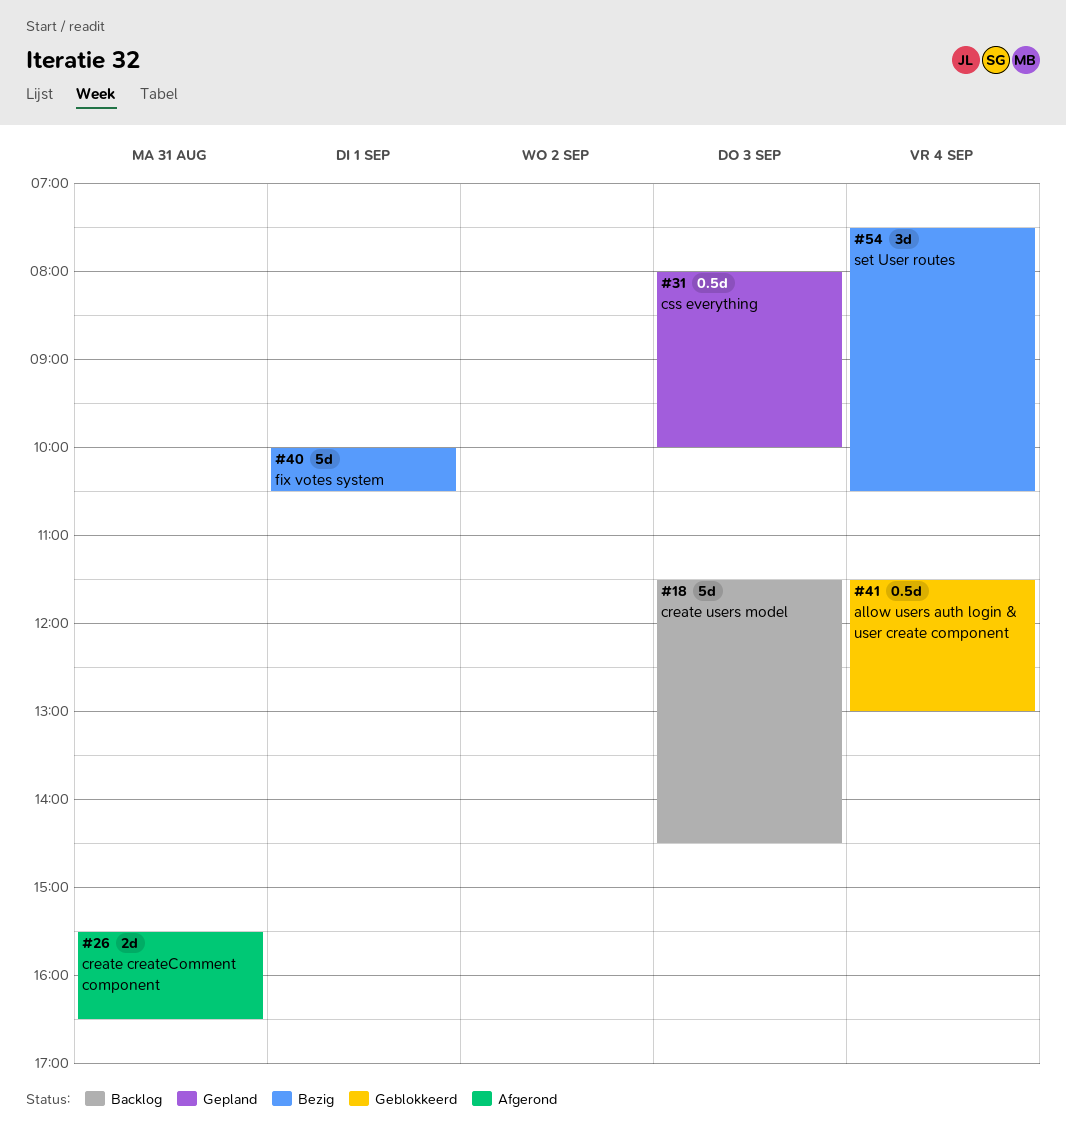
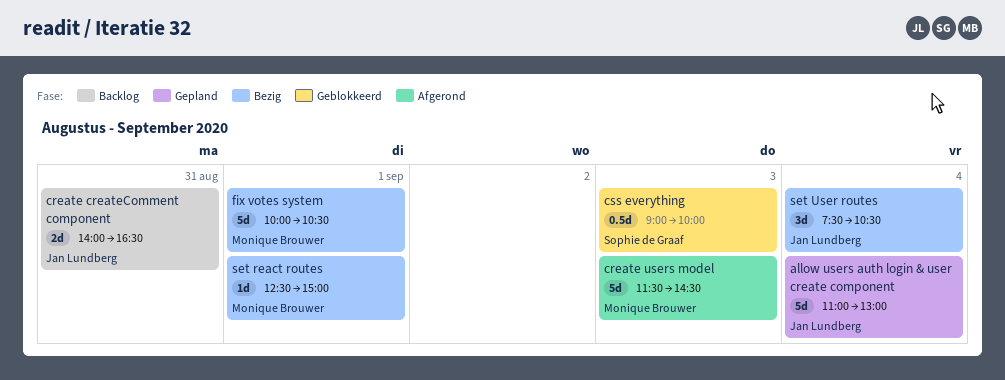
allow users auth login & user create component, status: Geblokkeerd -> Gepland
allow users auth login & user create component, estimate: 0.5d -> 5d
allow users auth login & user create component, begins: 11:30 -> 11:00
create createComment component, status: Afgerond -> Backlog
create createComment component, begins: 15:30 -> 14:00
create users model, status: Backlog -> Afgerond
css everything, status: Gepland -> Geblokkeerd
css everything, begins: 08:00 -> 09:00
set react routes: none -> present

